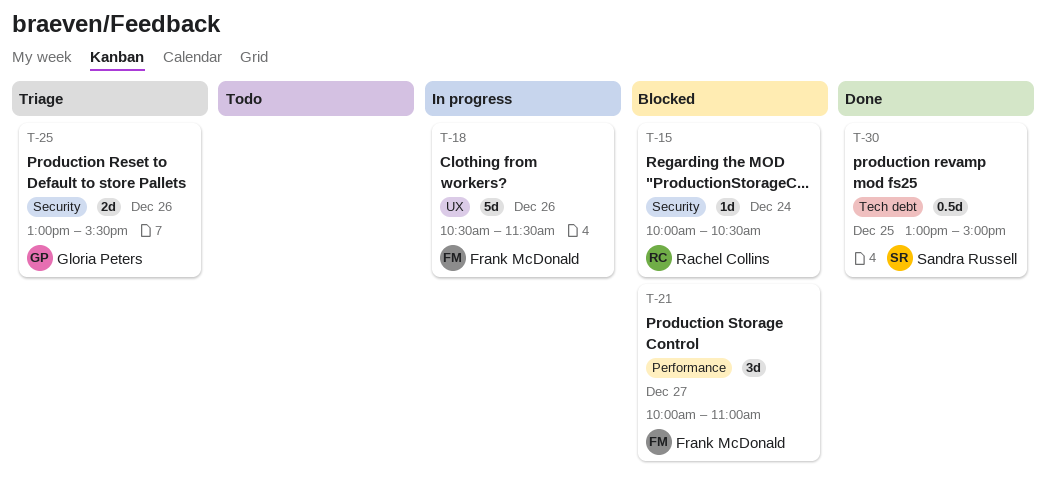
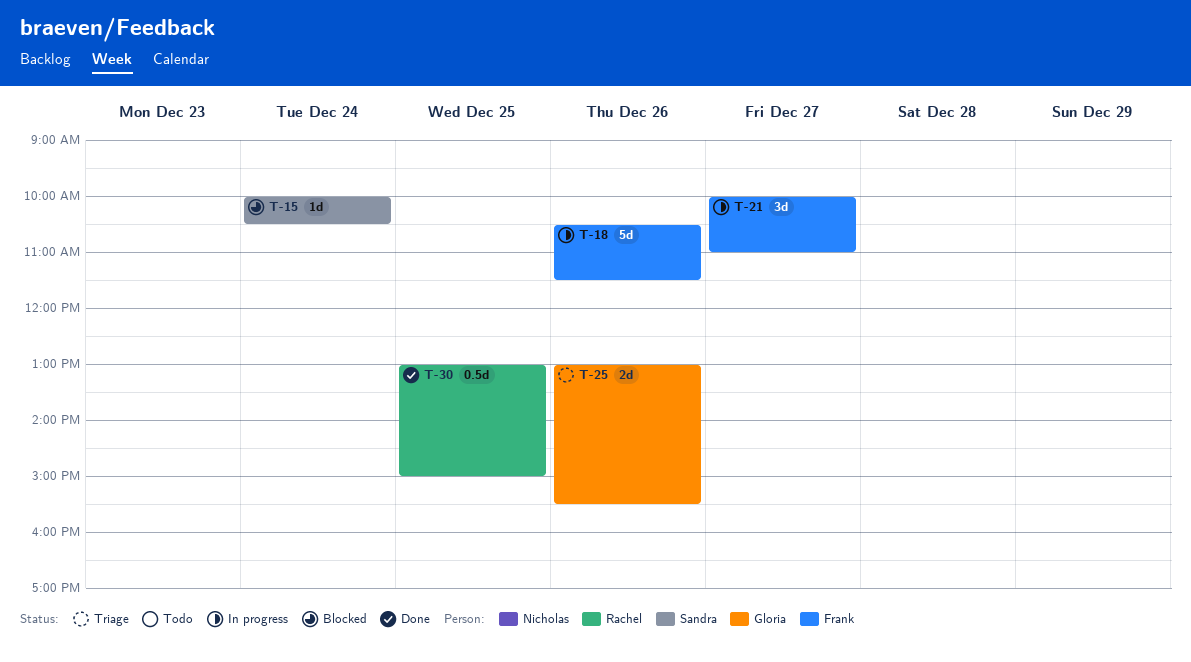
T-15, owner: Rachel Collins -> Sandra Russell
T-21, status: Blocked -> In progress
T-30, owner: Sandra Russell -> Rachel Collins

